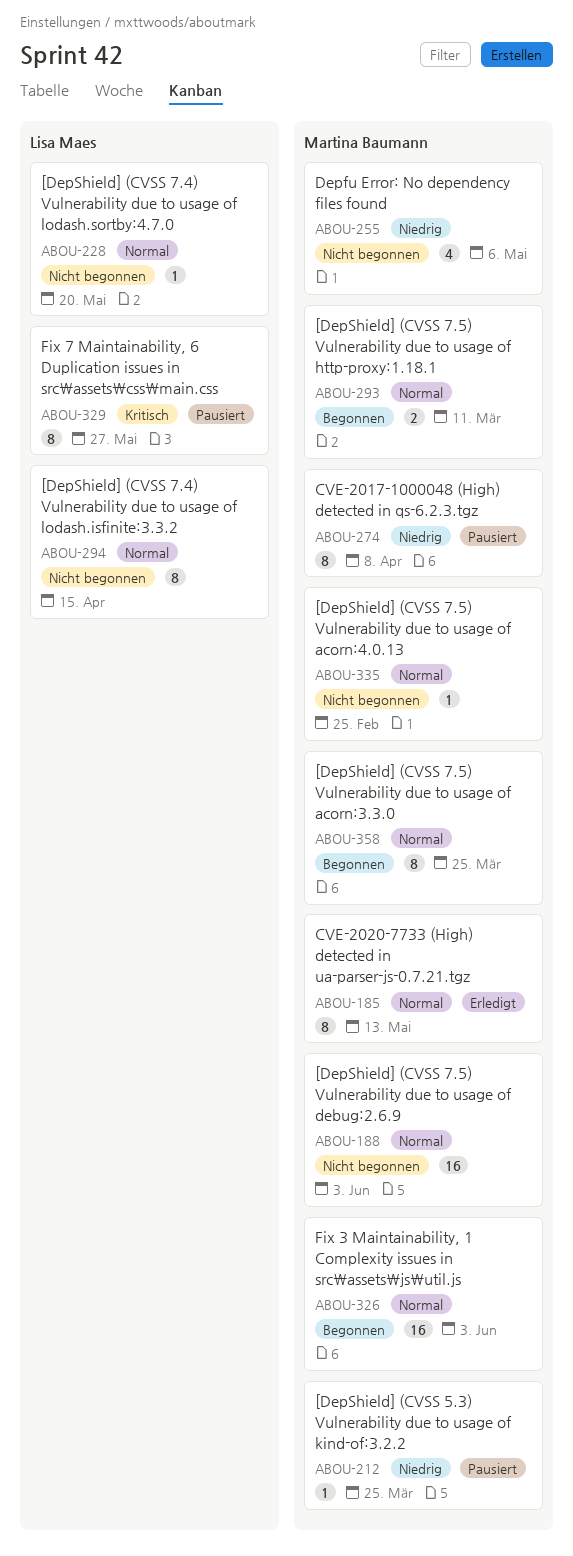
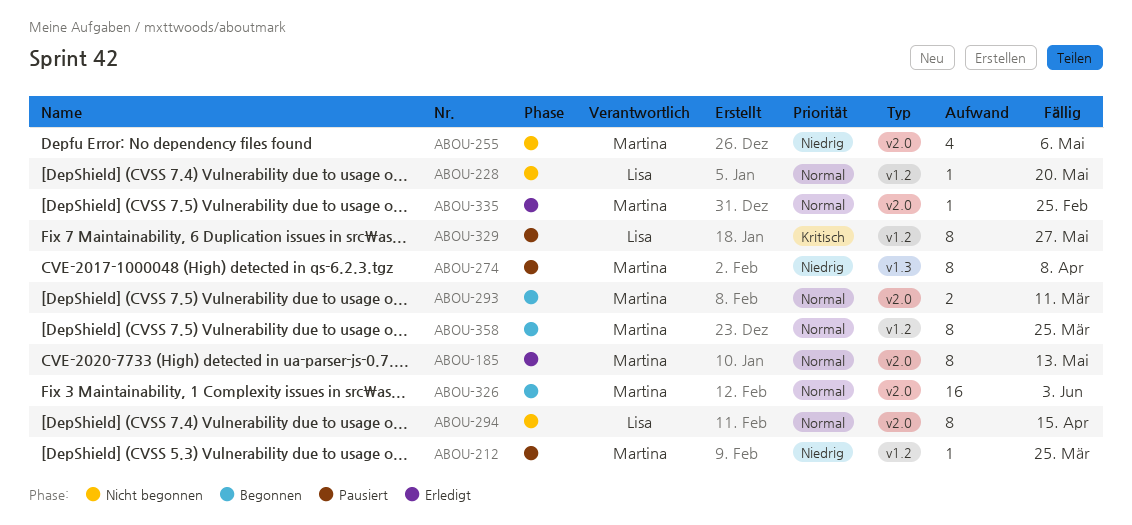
ABOU-188: present -> none
ABOU-335, status: Nicht begonnen -> Erledigt

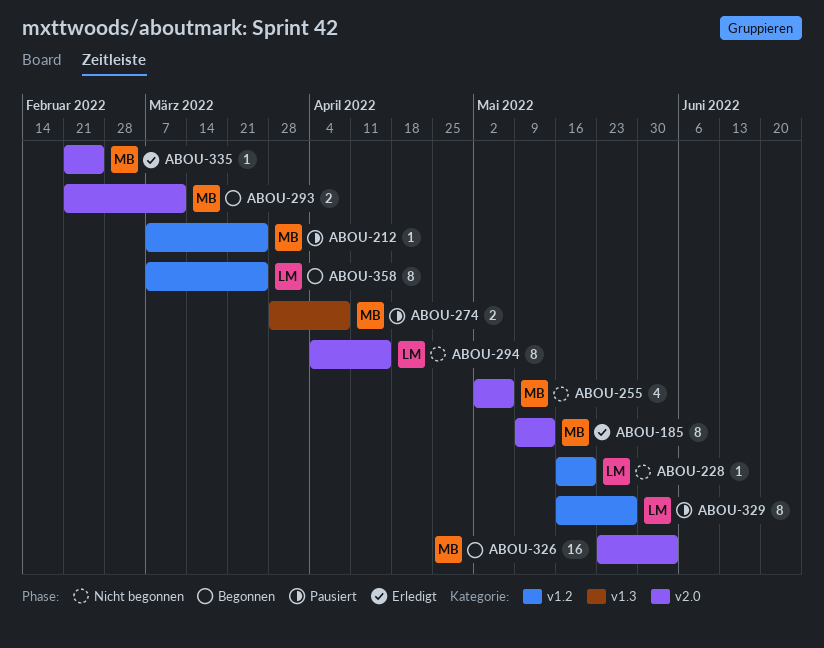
ABOU-274, estimate: 8 -> 2
ABOU-358, owner: Martina -> Lisa

